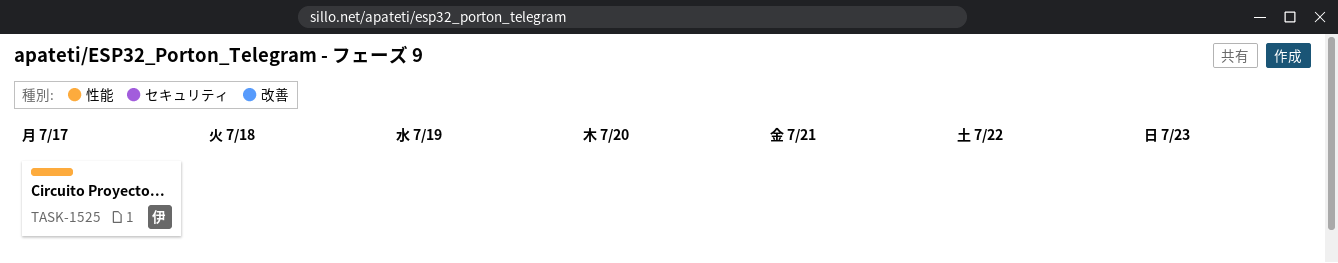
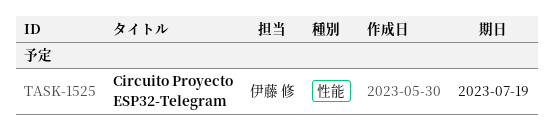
TASK-1525, due: Jul 17 -> Jul 19

